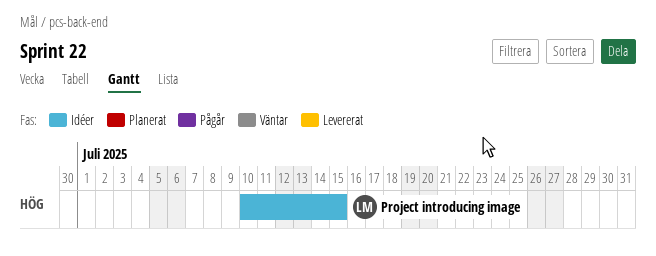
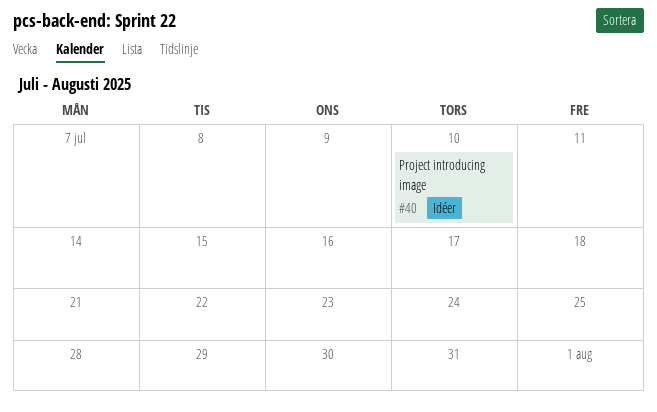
Project introducing image, due: Jul 15 -> Jul 10

